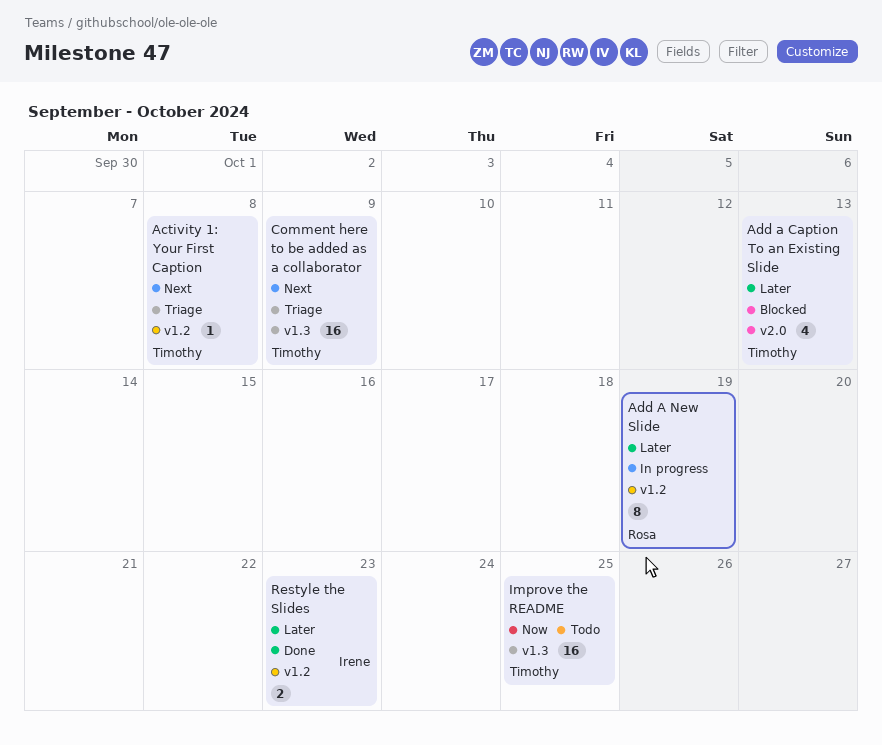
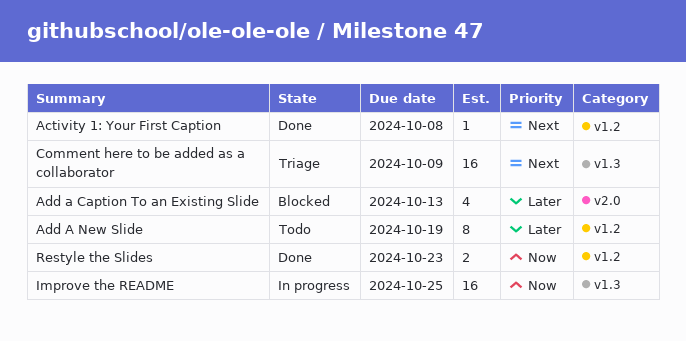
Activity 1: Your First Caption, status: Triage -> Done
Add A New Slide, status: In progress -> Todo
Improve the README, status: Todo -> In progress
Restyle the Slides, priority: Later -> Now

